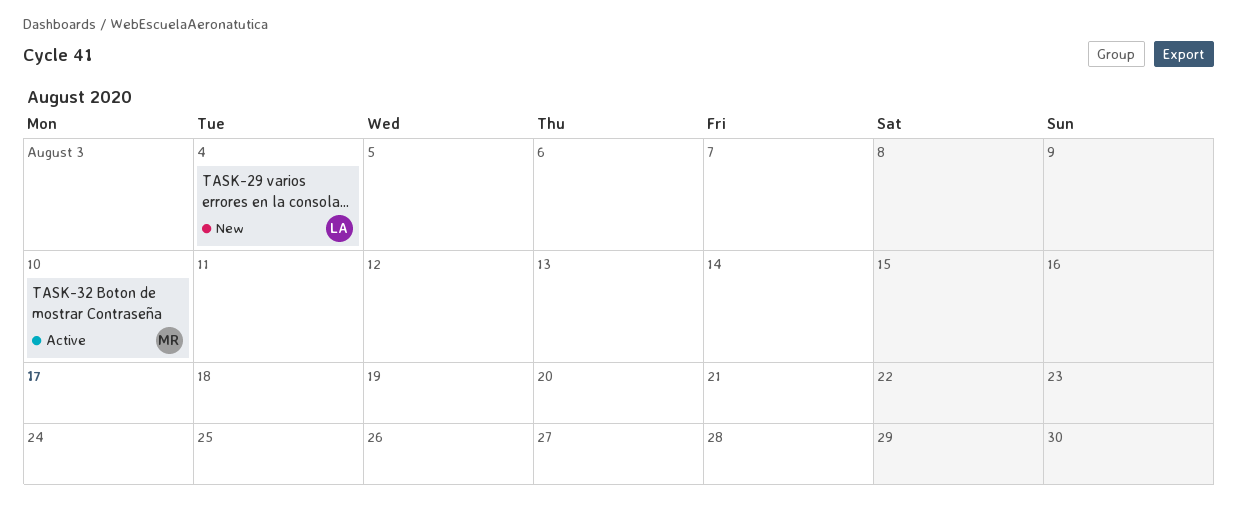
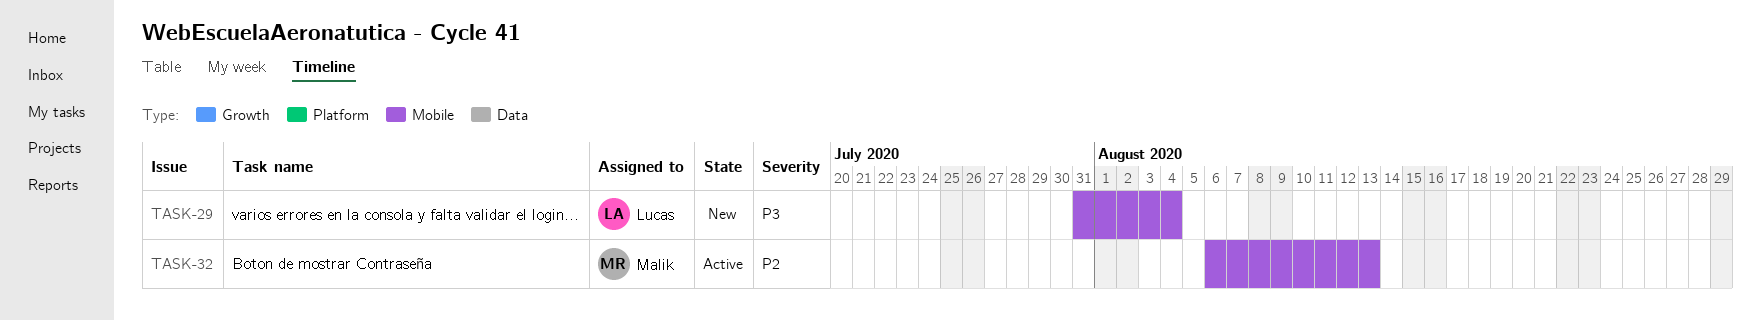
TASK-32, due: Aug 10 -> Aug 13

